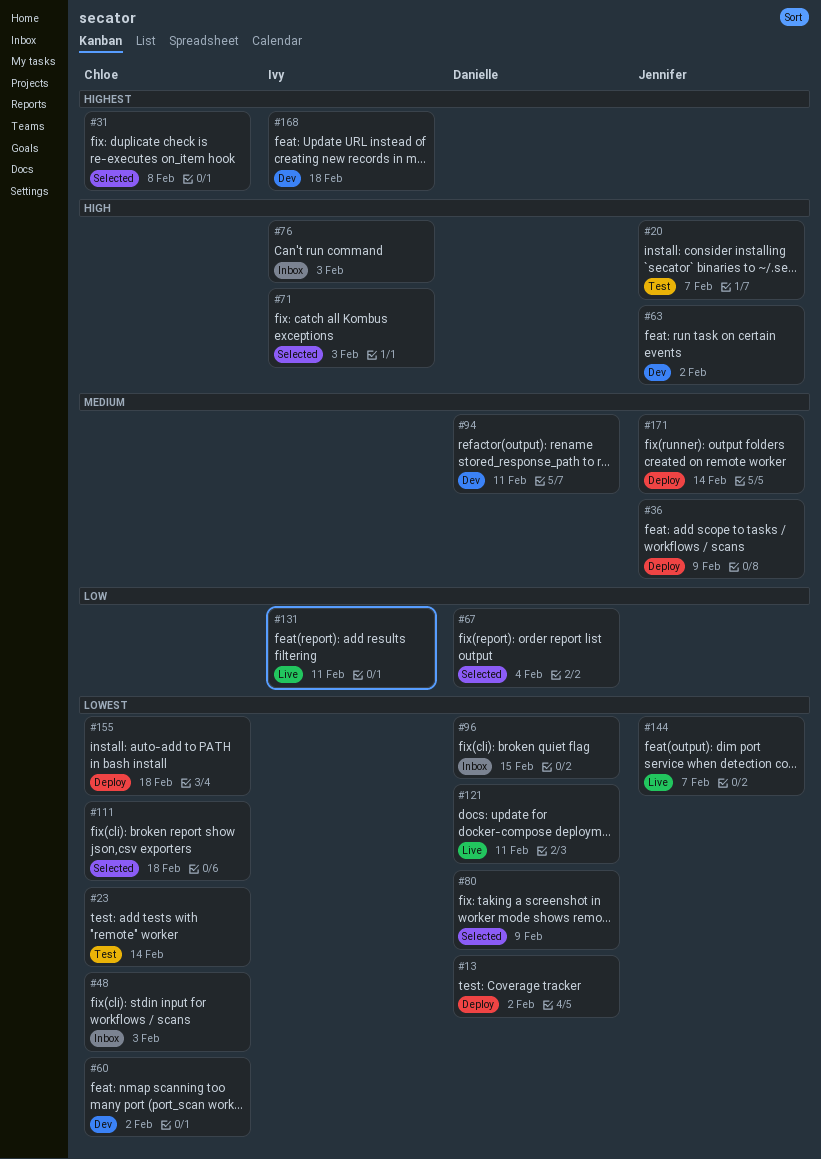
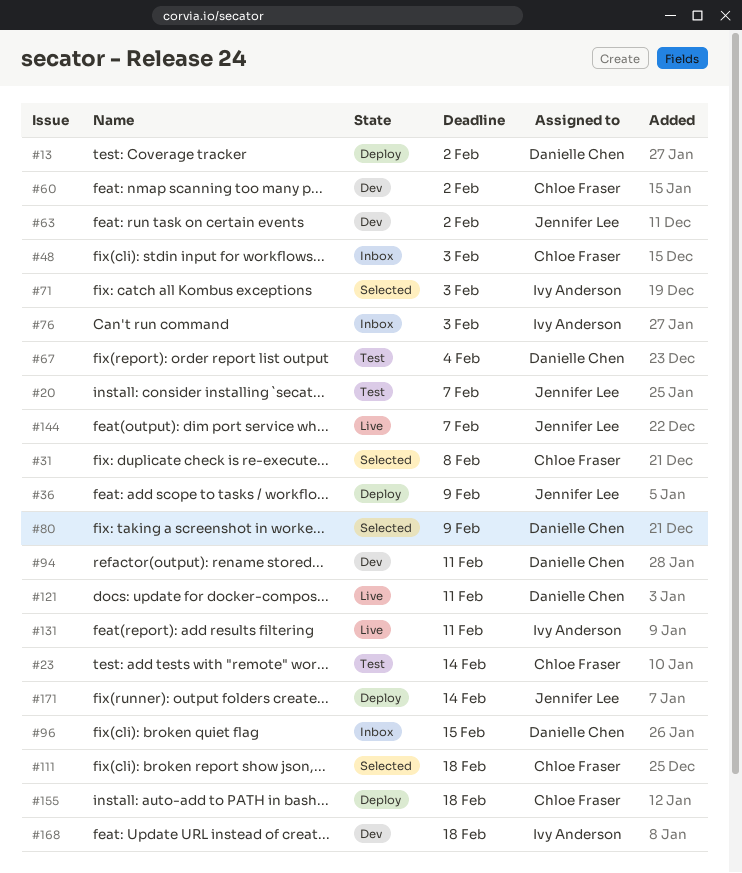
#67, status: Selected -> Test

